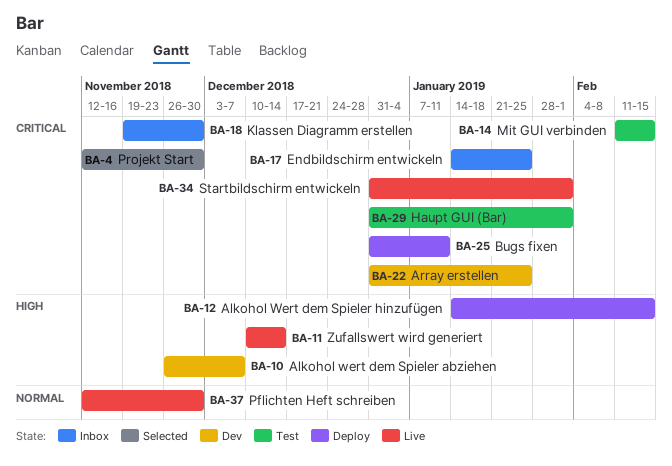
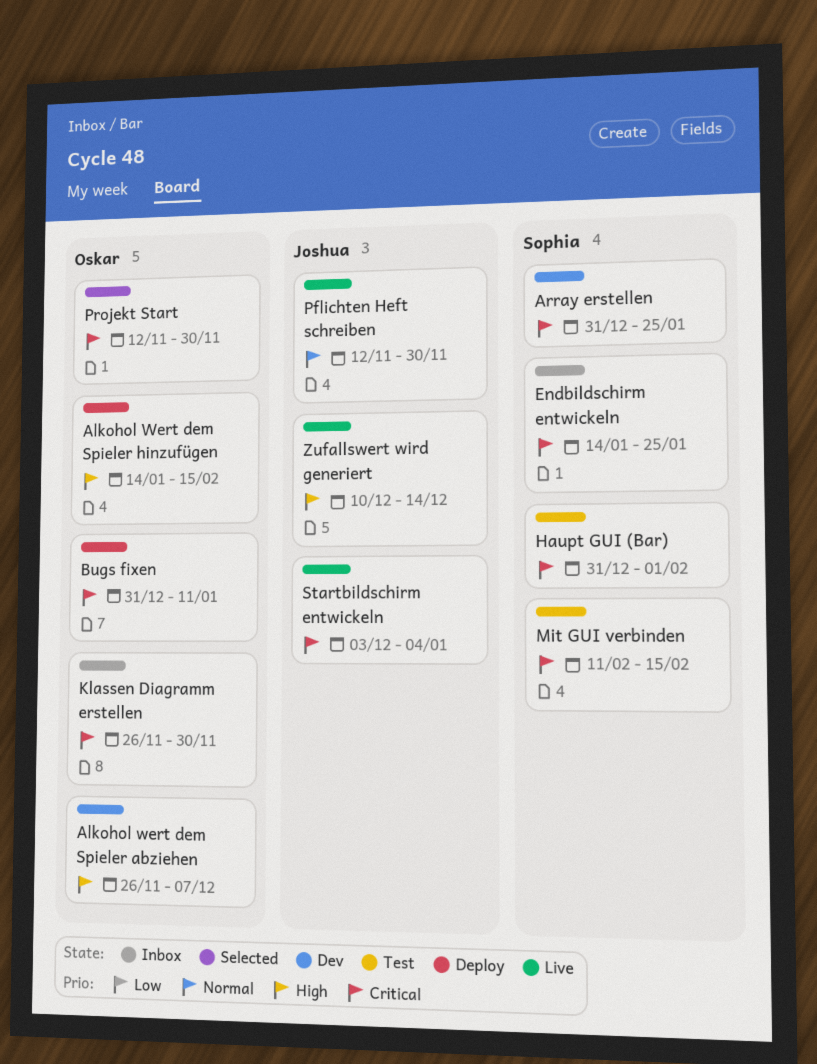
Klassen Diagramm erstellen, start: Nov 19 -> Nov 26
Startbildschirm entwickeln, start: Dec 31 -> Dec 3
Startbildschirm entwickeln, due: Feb 1 -> Jan 4

